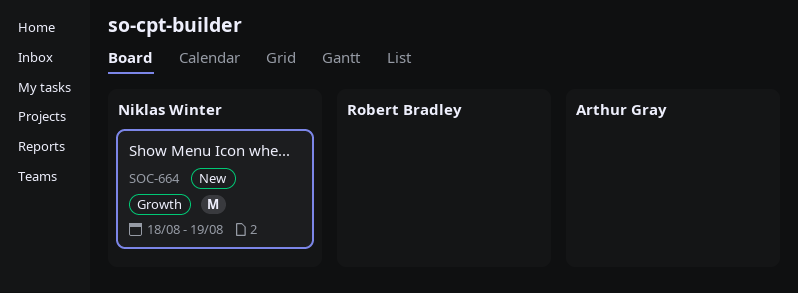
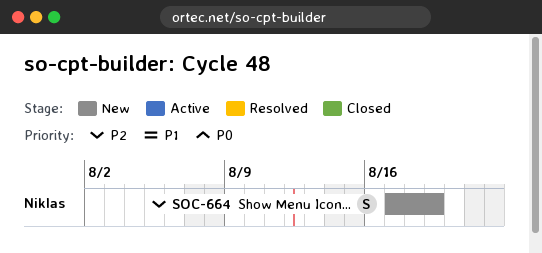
SOC-664, estimate: M -> S
SOC-664, start: Aug 18 -> Aug 17

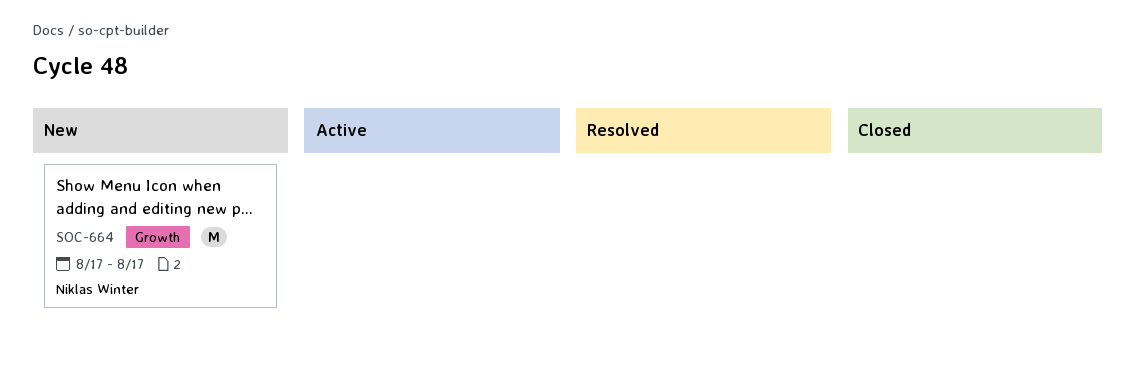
SOC-664, estimate: S -> M
SOC-664, due: Aug 19 -> Aug 17

